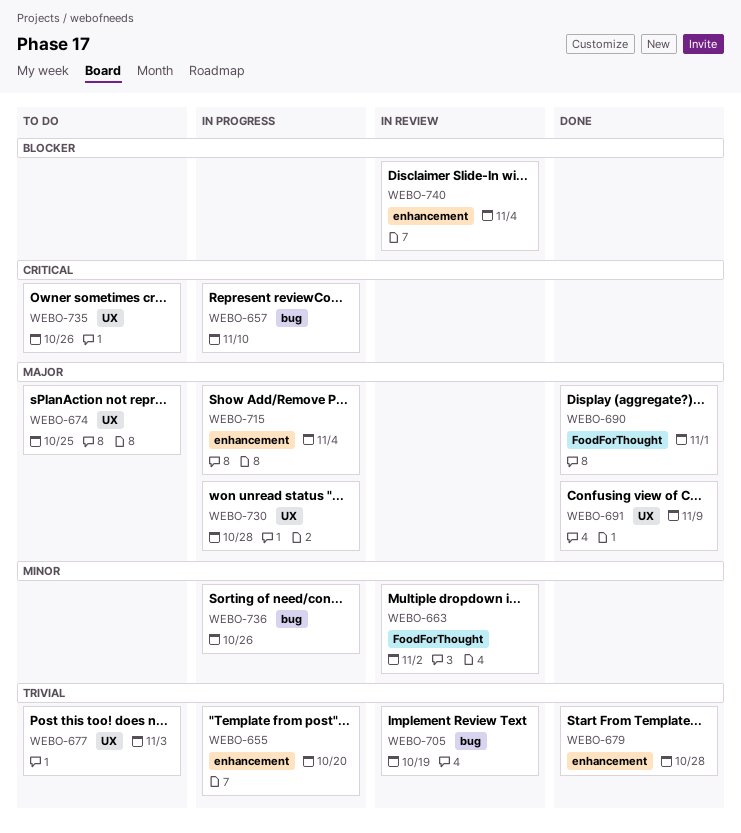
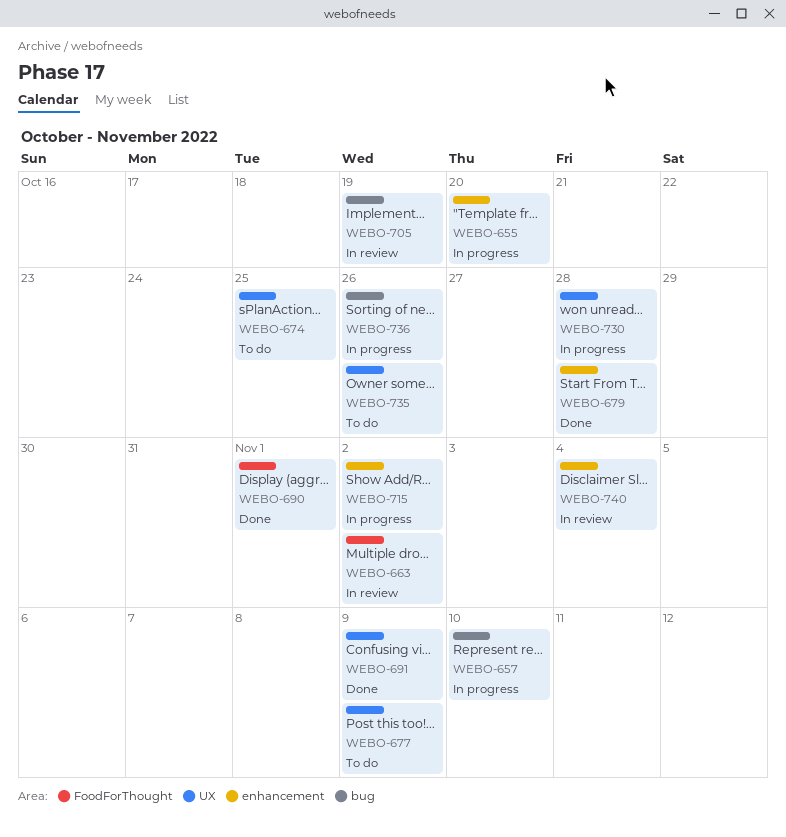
WEBO-677, due: Nov 3 -> Nov 9
WEBO-715, due: Nov 4 -> Nov 2

